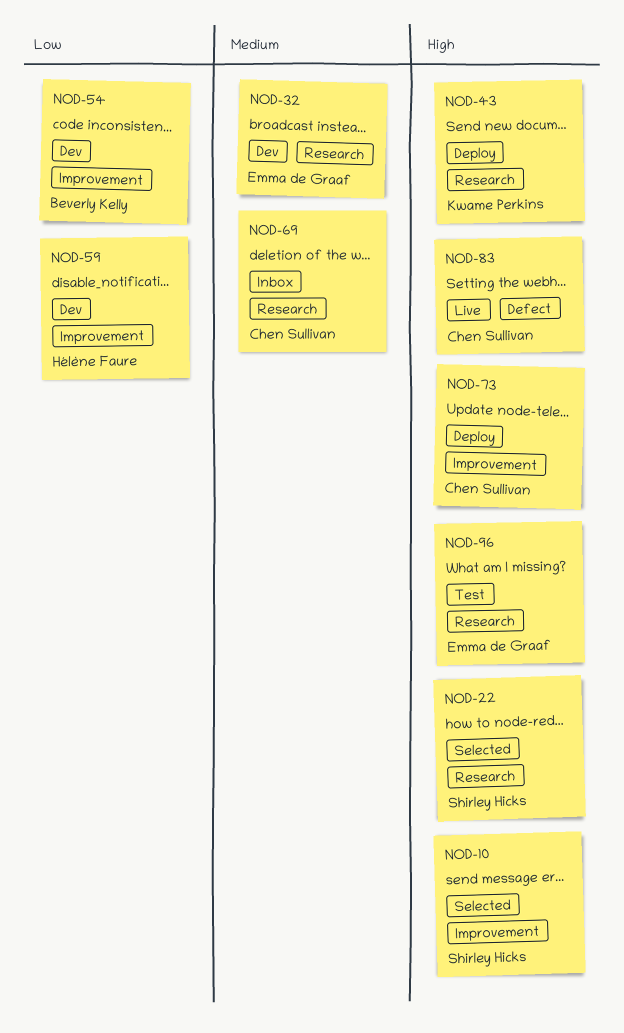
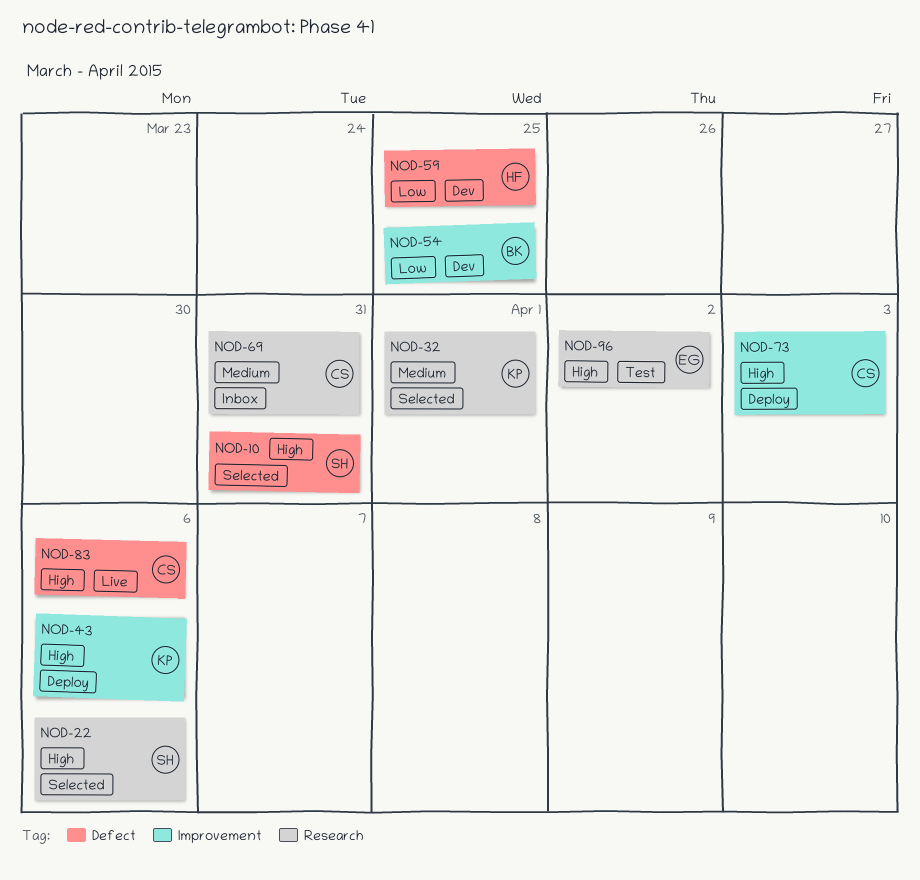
NOD-10, label: Improvement -> Defect
NOD-32, status: Dev -> Selected
NOD-32, owner: Emma de Graaf -> Kwame Perkins
NOD-43, label: Research -> Improvement
NOD-59, label: Improvement -> Defect

